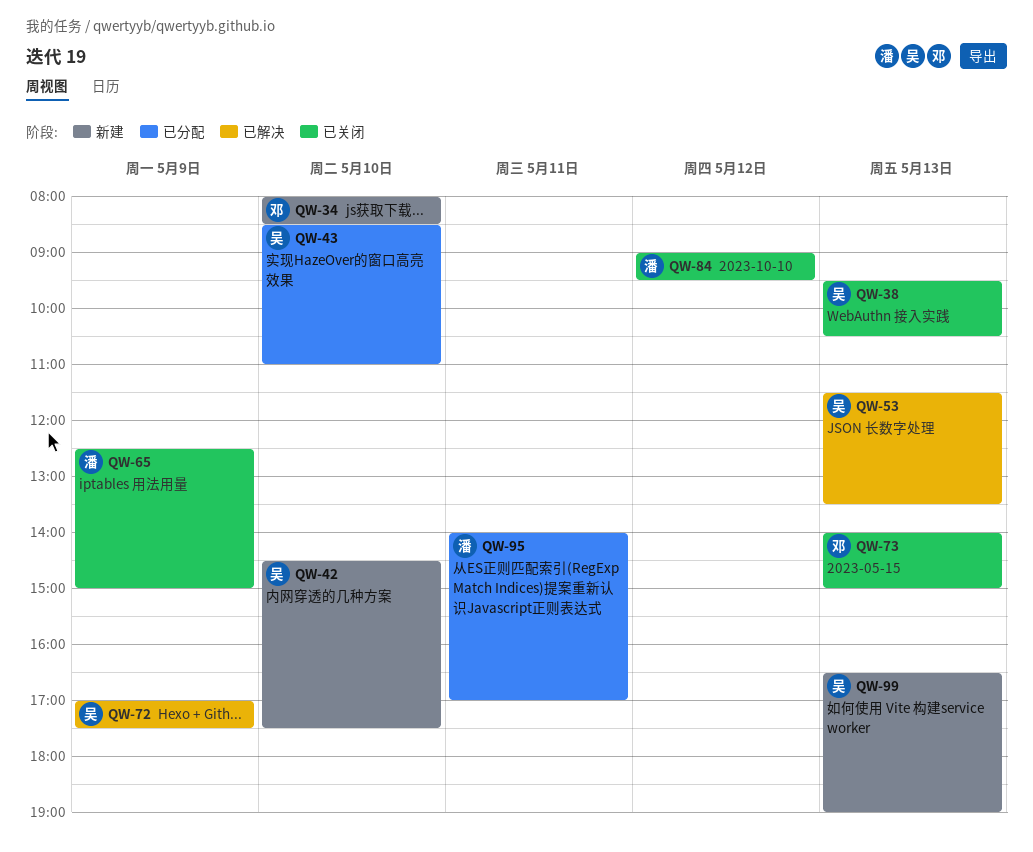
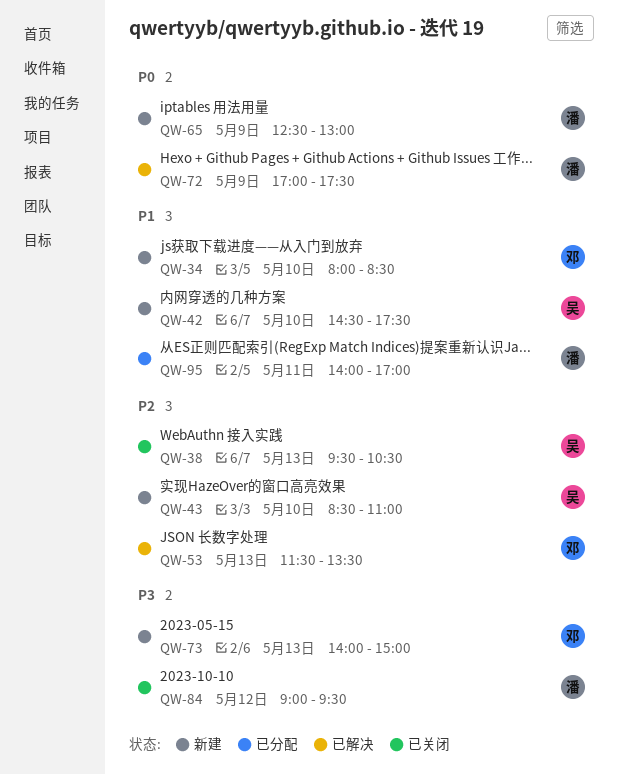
QW-43, status: 已分配 -> 新建
QW-53, owner: 吴 -> 邓
QW-65, status: 已关闭 -> 新建
QW-65, ends: 15:00 -> 13:00
QW-72, owner: 吴 -> 潘
QW-73, status: 已关闭 -> 新建
QW-99: present -> none

